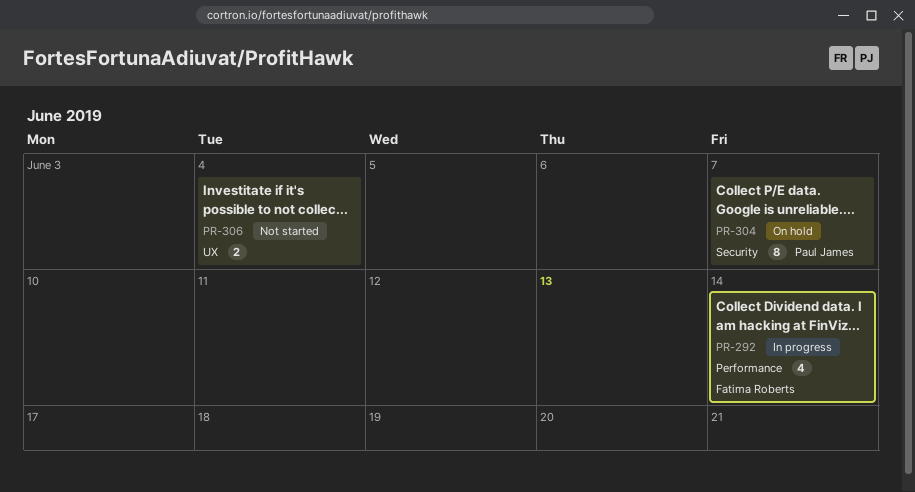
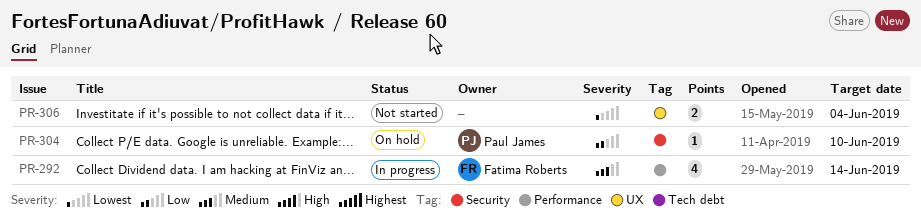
PR-304, estimate: 8 -> 1
PR-304, due: Jun 7 -> Jun 10

